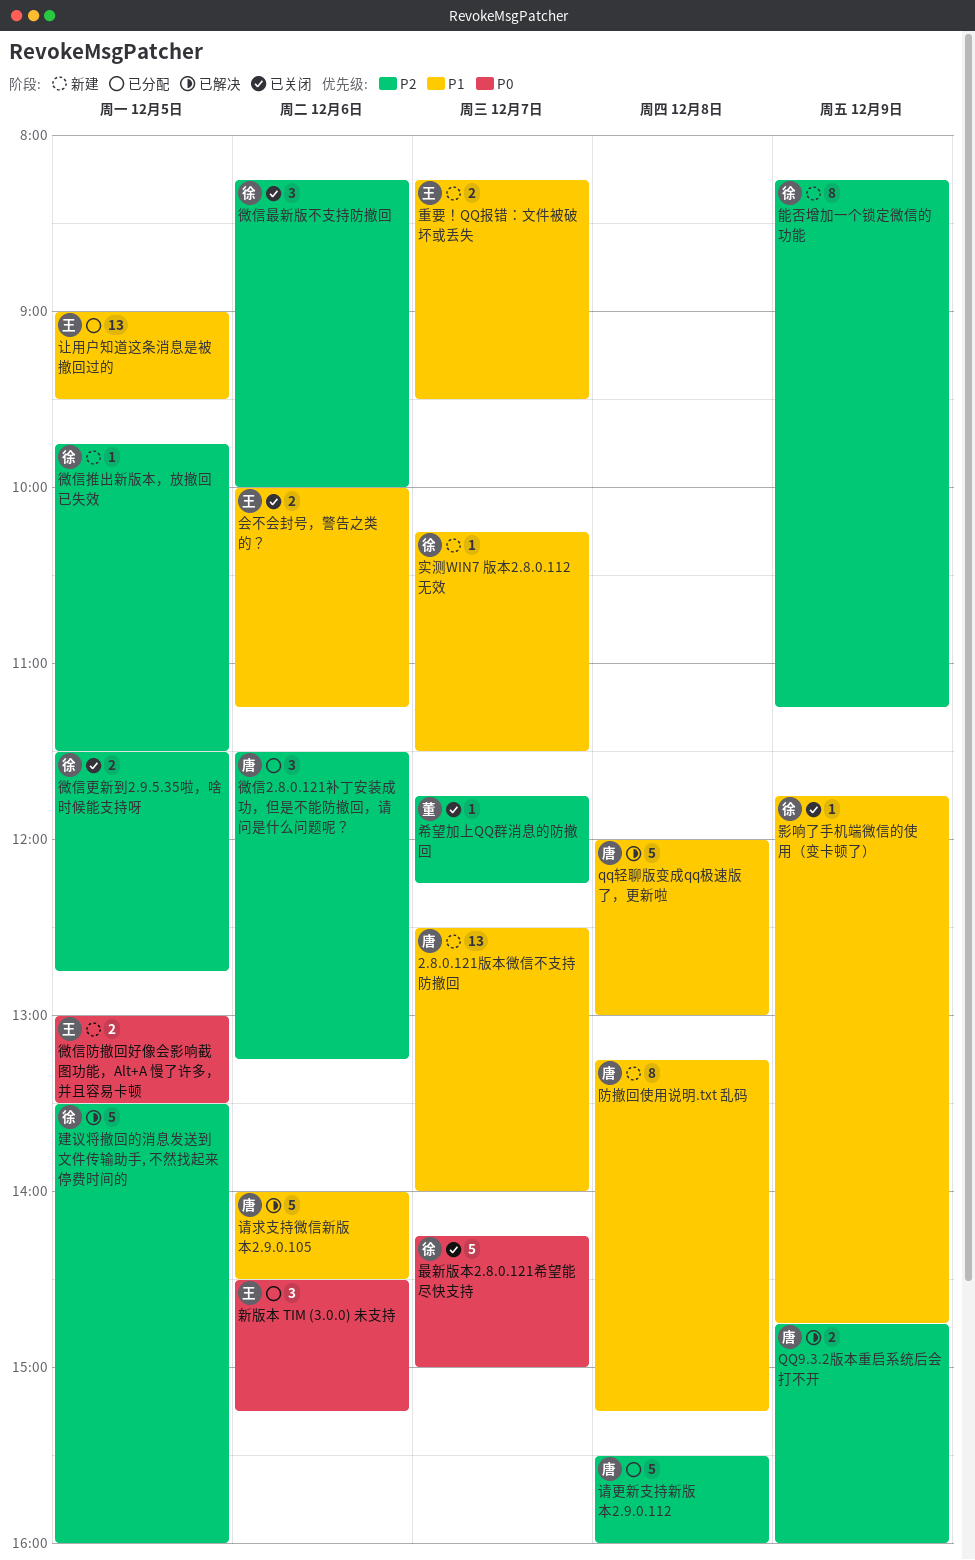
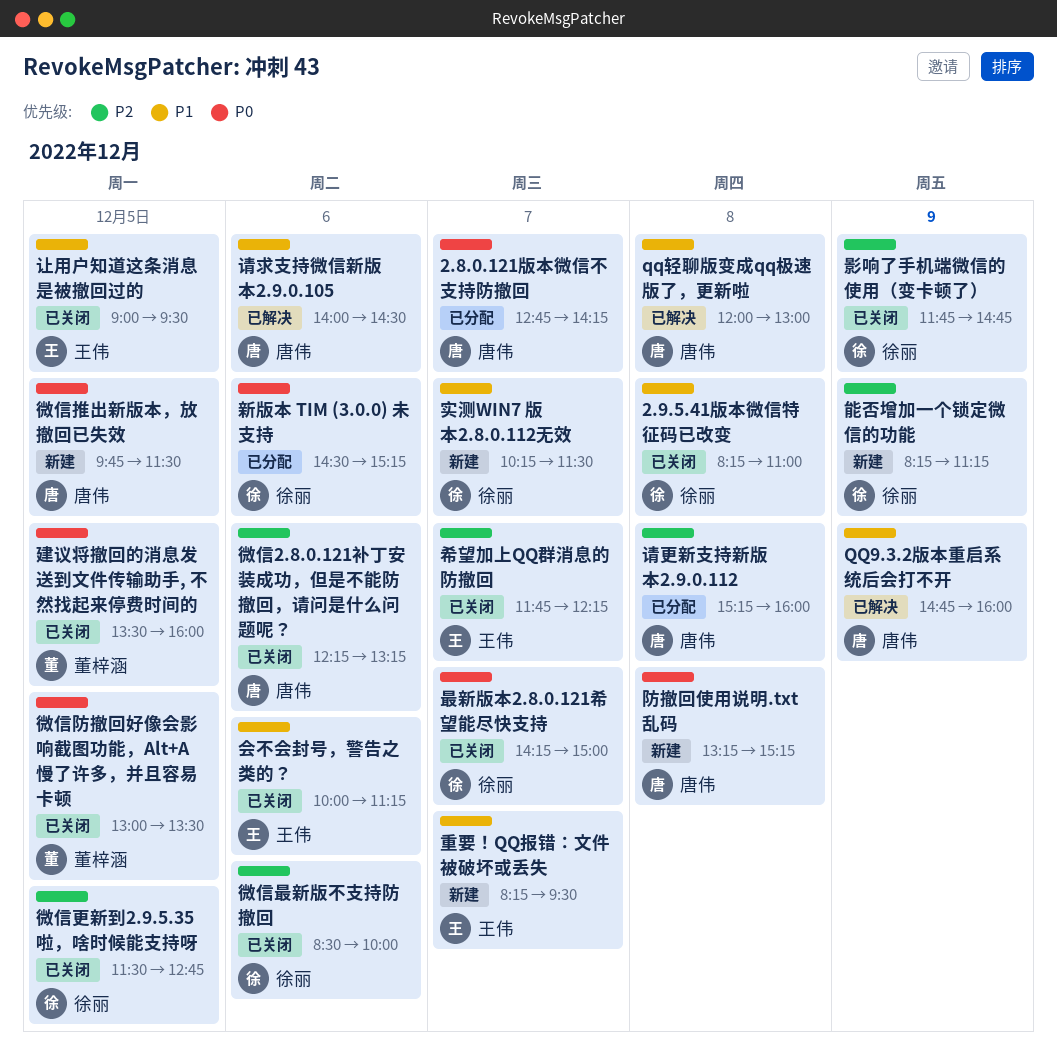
2.8.0.121版本微信不支持防撤回, status: 新建 -> 已分配
2.8.0.121版本微信不支持防撤回, priority: P1 -> P0
2.8.0.121版本微信不支持防撤回, begins: 12:30 -> 12:45
2.8.0.121版本微信不支持防撤回, ends: 14:00 -> 14:15
2.9.5.41版本微信特征码已改变: none -> present
QQ9.3.2版本重启系统后会打不开, priority: P2 -> P1
希望加上QQ群消息的防撤回, owner: 董梓涵 -> 王伟
建议将撤回的消息发送到文件传输助手, 不然找起来停费时间的, status: 已解决 -> 已关闭
建议将撤回的消息发送到文件传输助手, 不然找起来停费时间的, owner: 徐丽 -> 董梓涵
建议将撤回的消息发送到文件传输助手, 不然找起来停费时间的, priority: P2 -> P0
影响了手机端微信的使用（变卡顿了）, priority: P1 -> P2
微信2.8.0.121补丁安装成功，但是不能防撤回，请问是什么问题呢？, status: 已分配 -> 已关闭
微信2.8.0.121补丁安装成功，但是不能防撤回，请问是什么问题呢？, begins: 11:30 -> 12:15
微信推出新版本，放撤回已失效, owner: 徐丽 -> 唐伟
微信推出新版本，放撤回已失效, priority: P2 -> P0
微信最新版不支持防撤回, begins: 08:15 -> 08:30
微信防撤回好像会影响截图功能，Alt+A 慢了许多，并且容易卡顿, status: 新建 -> 已关闭
微信防撤回好像会影响截图功能，Alt+A 慢了许多，并且容易卡顿, owner: 王伟 -> 董梓涵
新版本 TIM (3.0.0) 未支持, owner: 王伟 -> 徐丽
让用户知道这条消息是被撤回过的, status: 已分配 -> 已关闭
请更新支持新版本2.9.0.112, begins: 15:30 -> 15:15
防撤回使用说明.txt 乱码, priority: P1 -> P0

